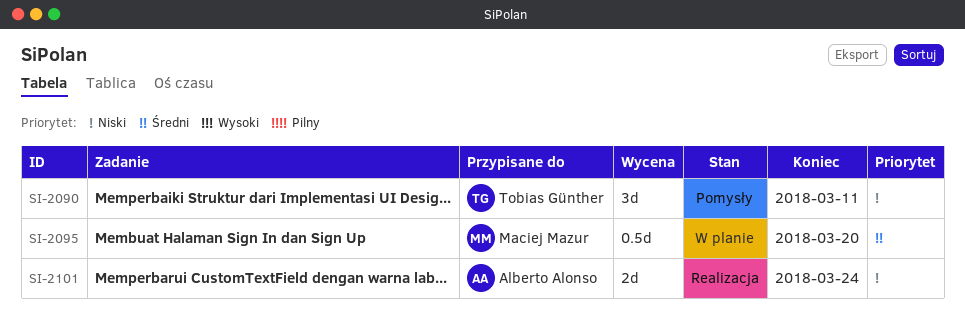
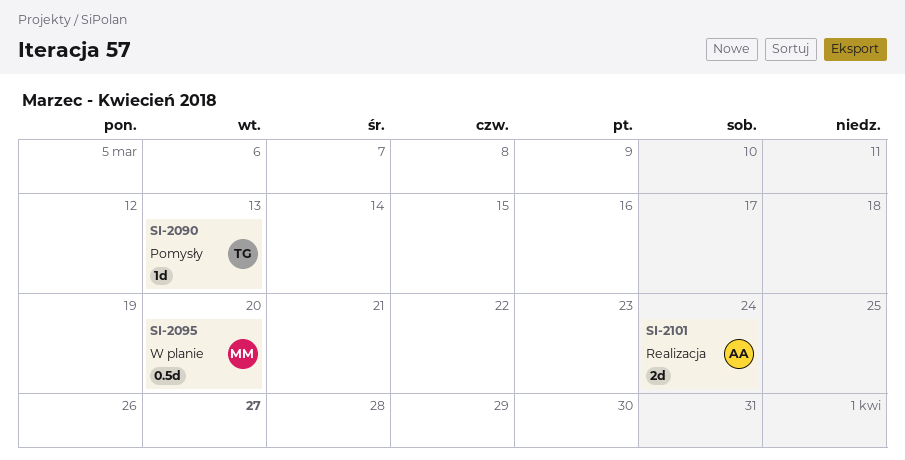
SI-2090, estimate: 3d -> 1d
SI-2090, due: Mar 11 -> Mar 13

